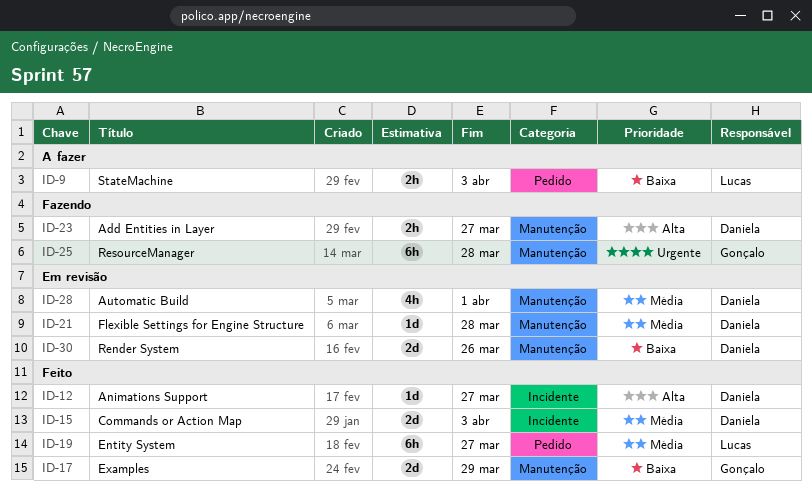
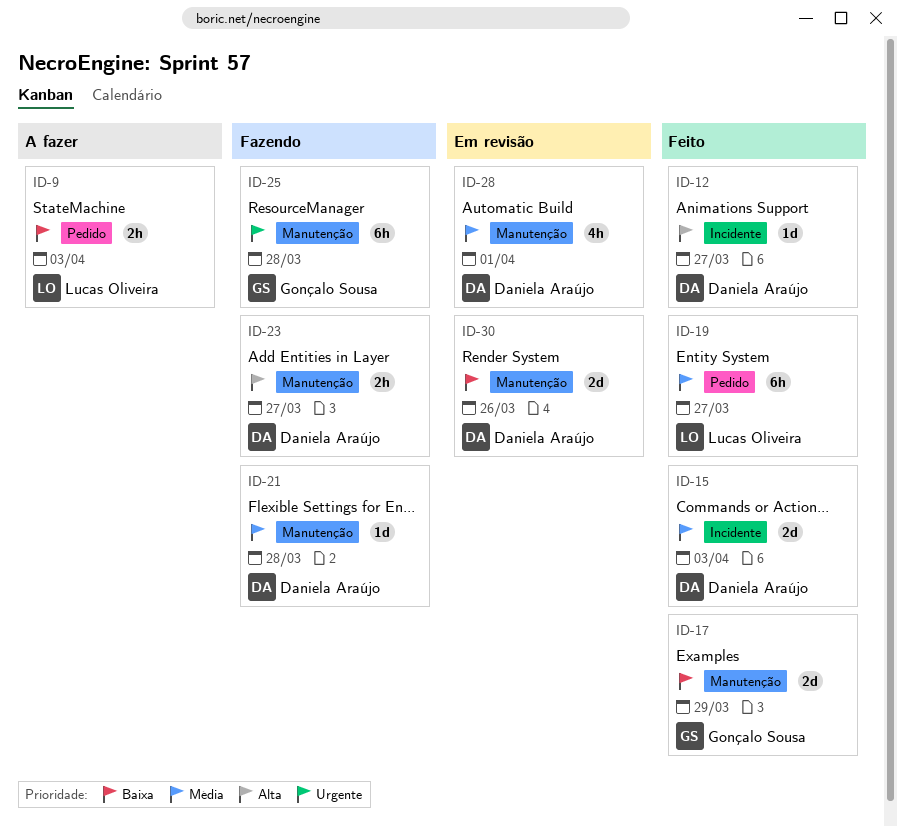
ID-21, status: Em revisão -> Fazendo

